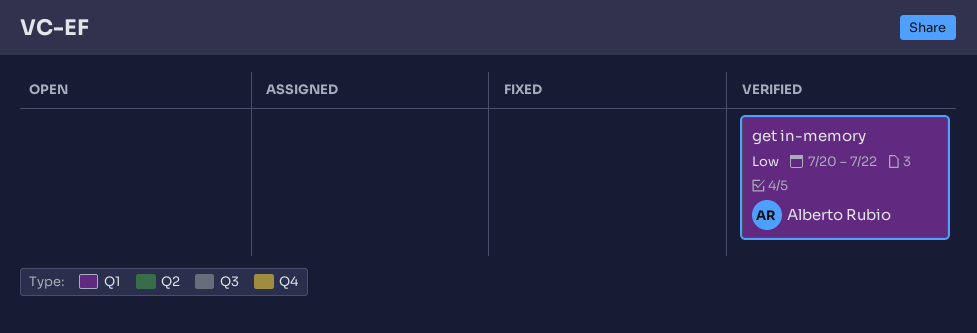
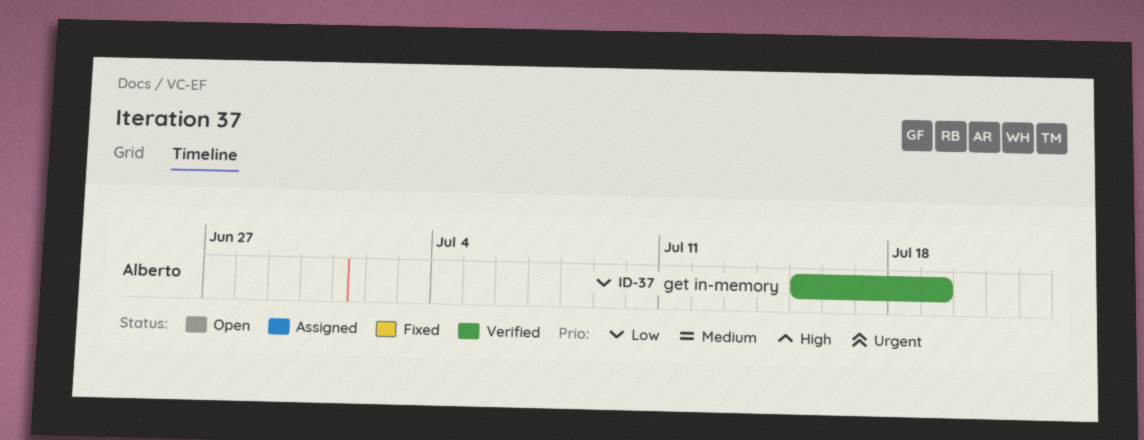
get in-memory, start: Jul 20 -> Jul 15
get in-memory, due: Jul 22 -> Jul 19

